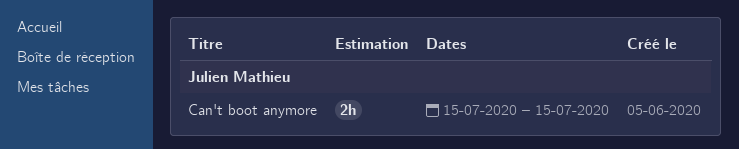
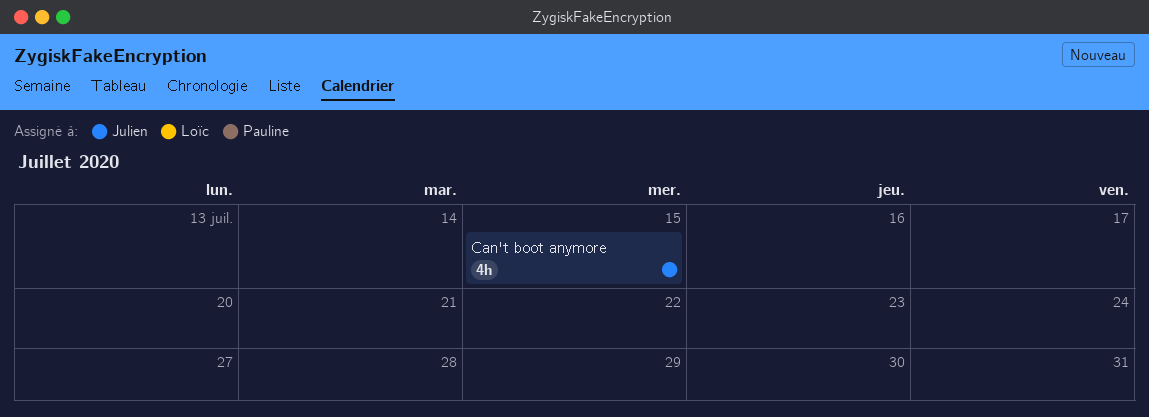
Can't boot anymore, estimate: 2h -> 4h

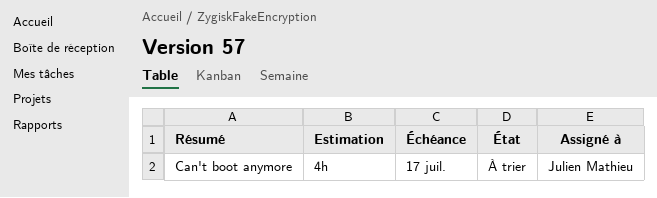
Can't boot anymore, due: Jul 15 -> Jul 17

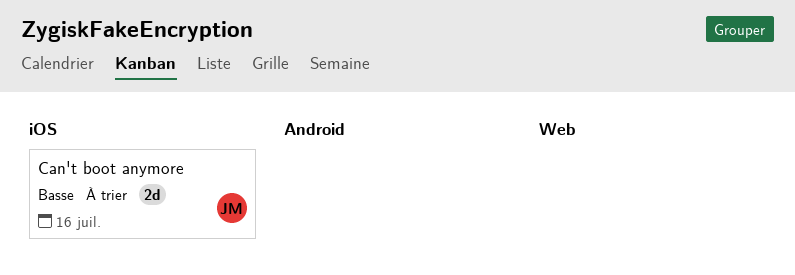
Can't boot anymore, estimate: 4h -> 2d
Can't boot anymore, due: Jul 17 -> Jul 16

